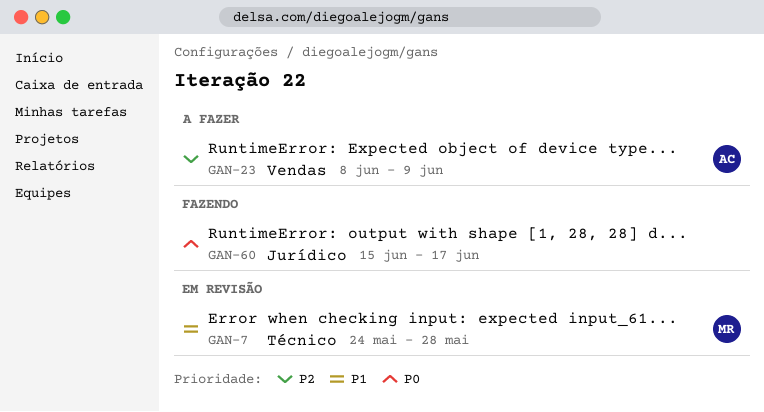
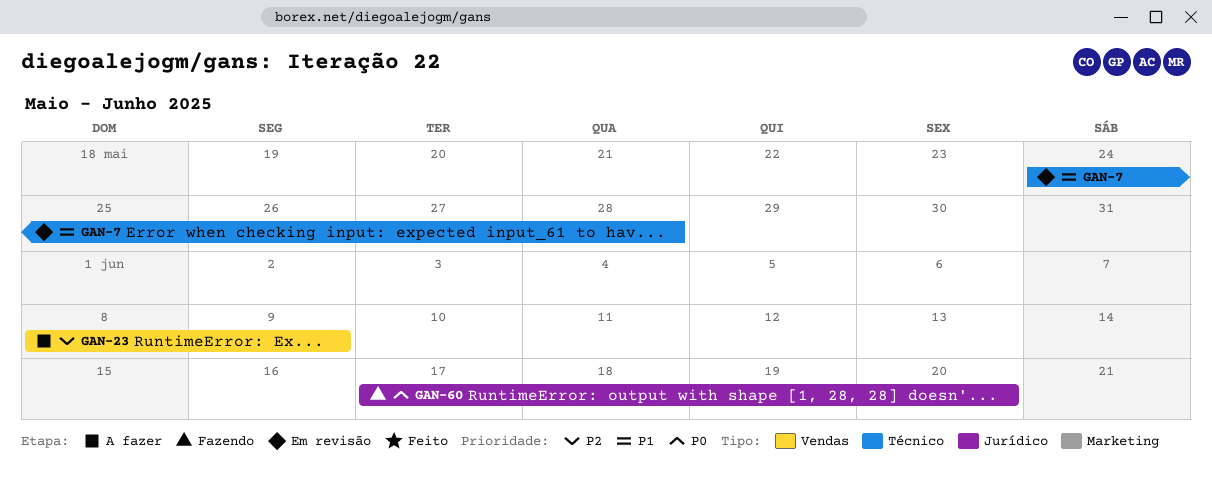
GAN-60, start: Jun 15 -> Jun 17
GAN-60, due: Jun 17 -> Jun 20

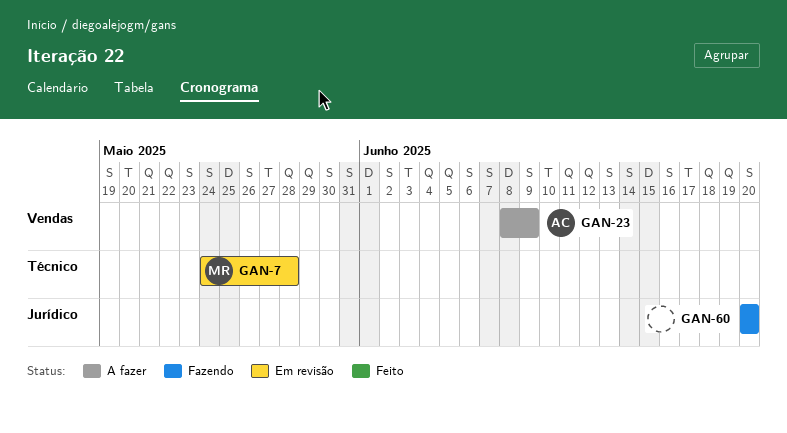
GAN-60, start: Jun 17 -> Jun 20

